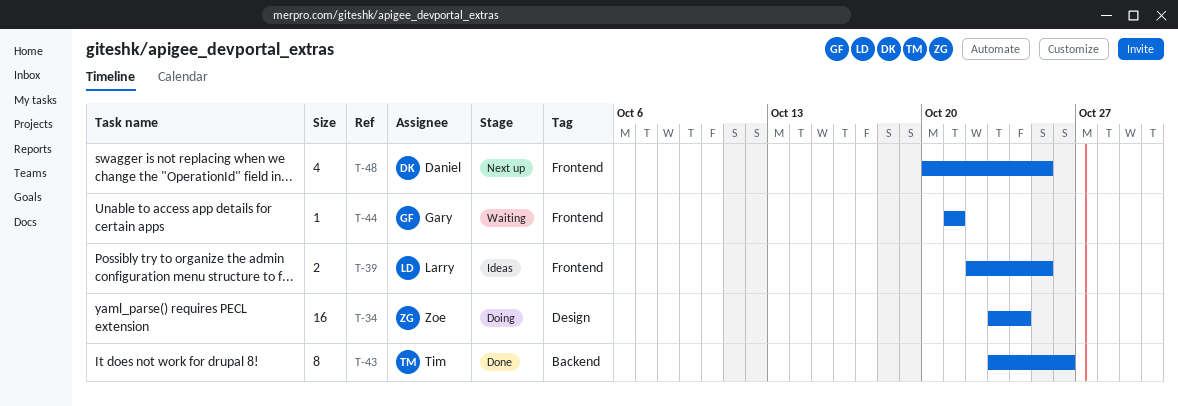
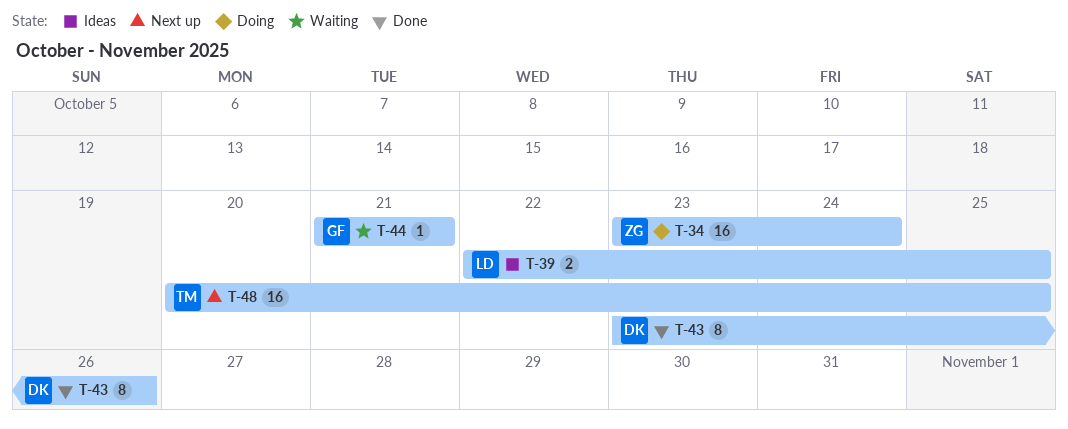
T-43, owner: Tim -> Daniel
T-48, owner: Daniel -> Tim
T-48, estimate: 4 -> 16

